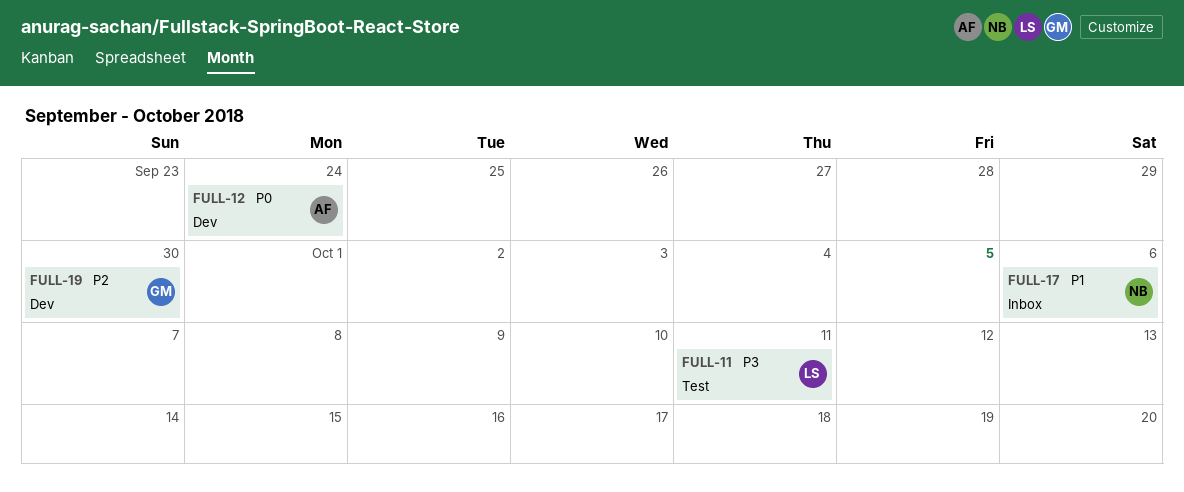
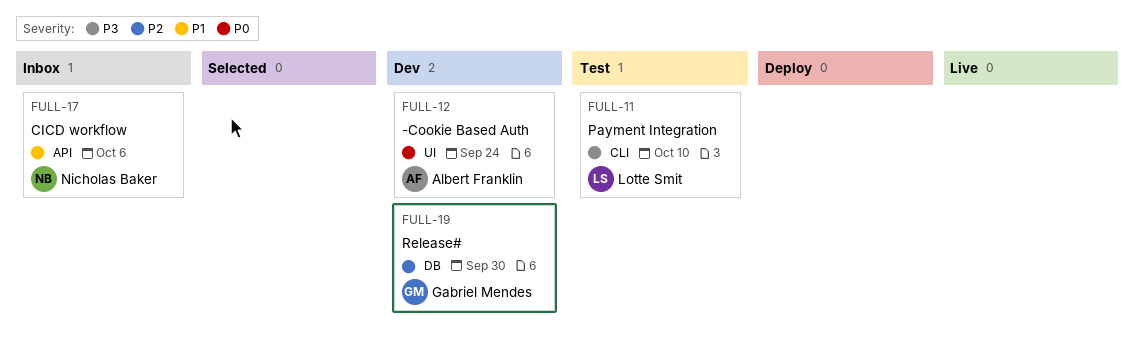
FULL-11, due: Oct 11 -> Oct 10

